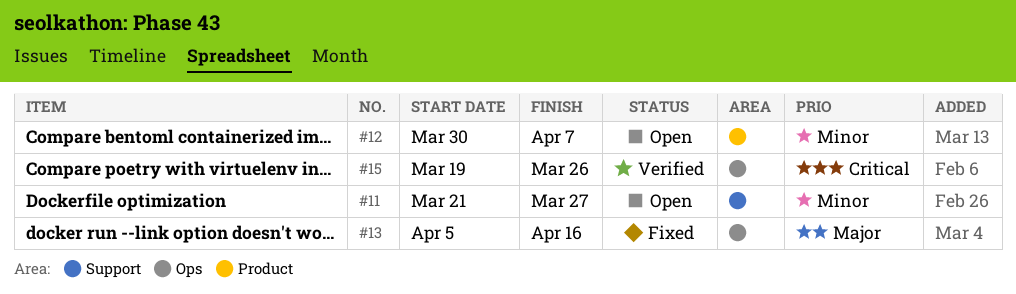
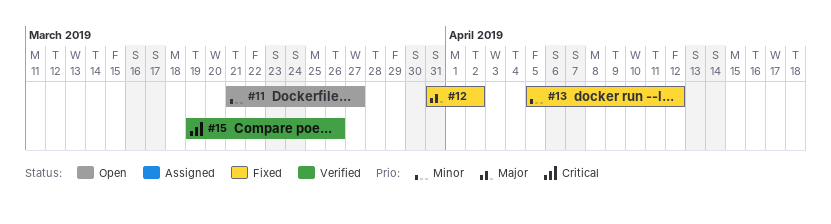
#12, status: Open -> Fixed
#12, priority: Minor -> Major
#12, start: Mar 30 -> Mar 31
#12, due: Apr 7 -> Apr 2
#13, priority: Major -> Minor
#13, due: Apr 16 -> Apr 12

